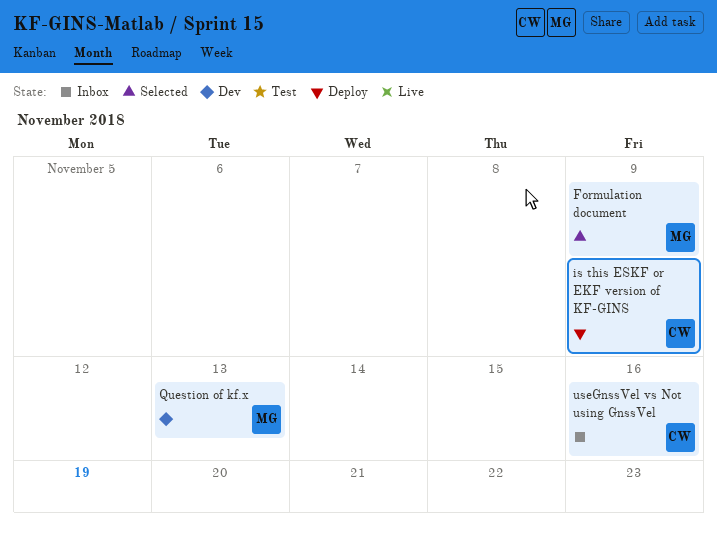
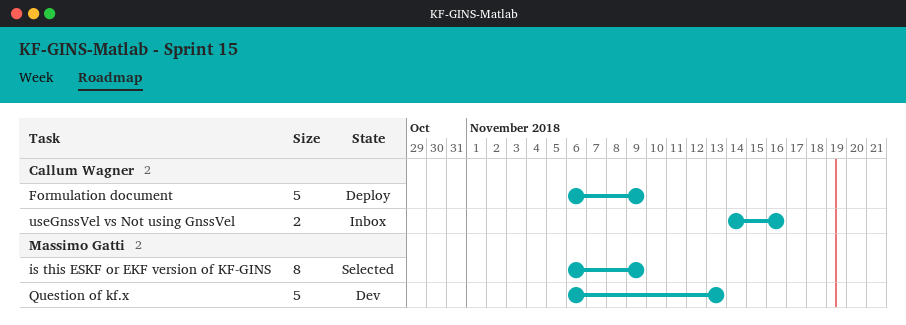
Formulation document, status: Selected -> Deploy
Formulation document, owner: Massimo Gatti -> Callum Wagner
is this ESKF or EKF version of KF-GINS, status: Deploy -> Selected
is this ESKF or EKF version of KF-GINS, owner: Callum Wagner -> Massimo Gatti

